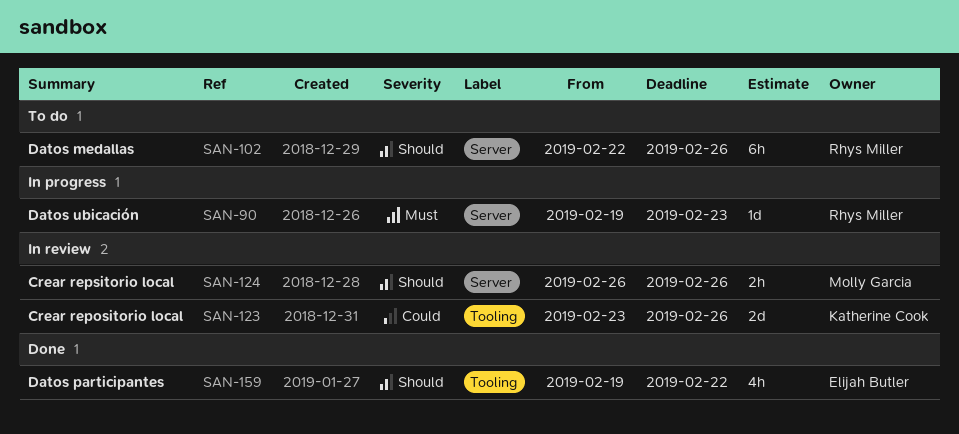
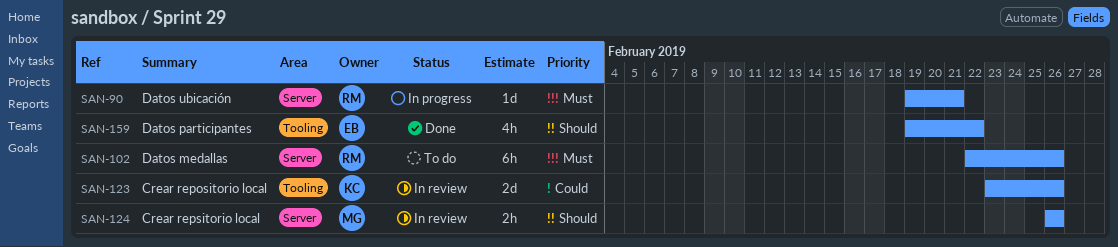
SAN-90, due: Feb 23 -> Feb 21
SAN-102, priority: Should -> Must

